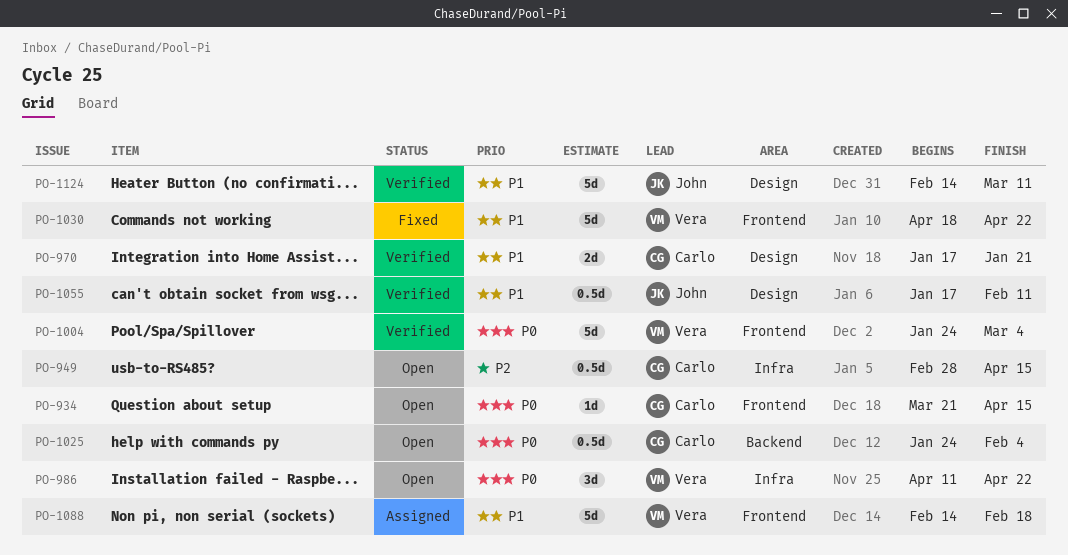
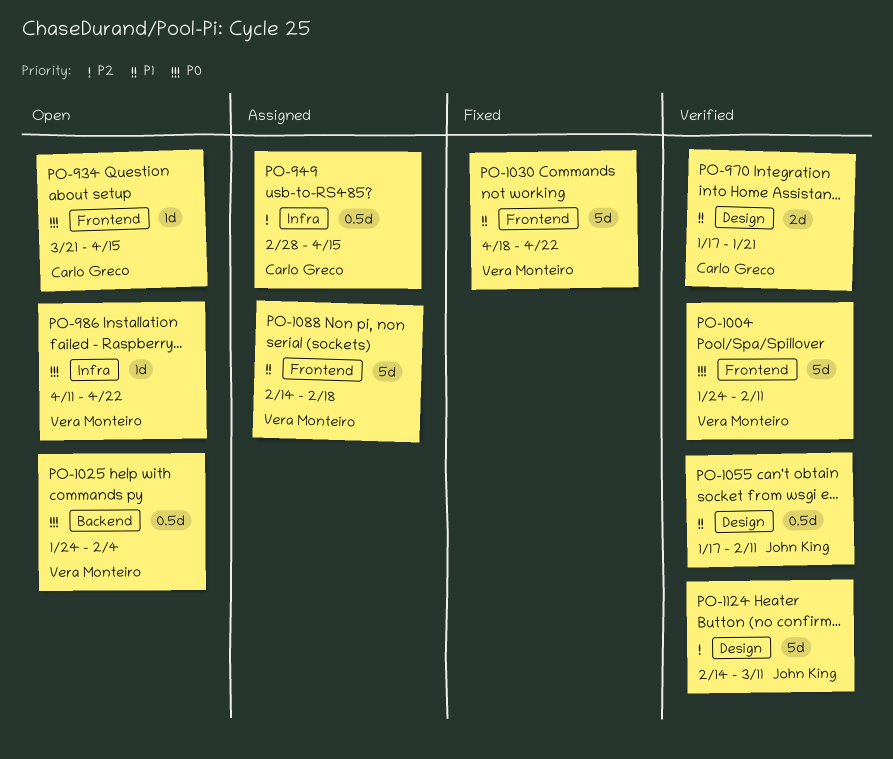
PO-949, status: Open -> Assigned
PO-986, estimate: 3d -> 1d
PO-1004, due: Mar 4 -> Feb 11
PO-1025, owner: Carlo Greco -> Vera Monteiro
PO-1124, priority: P1 -> P2

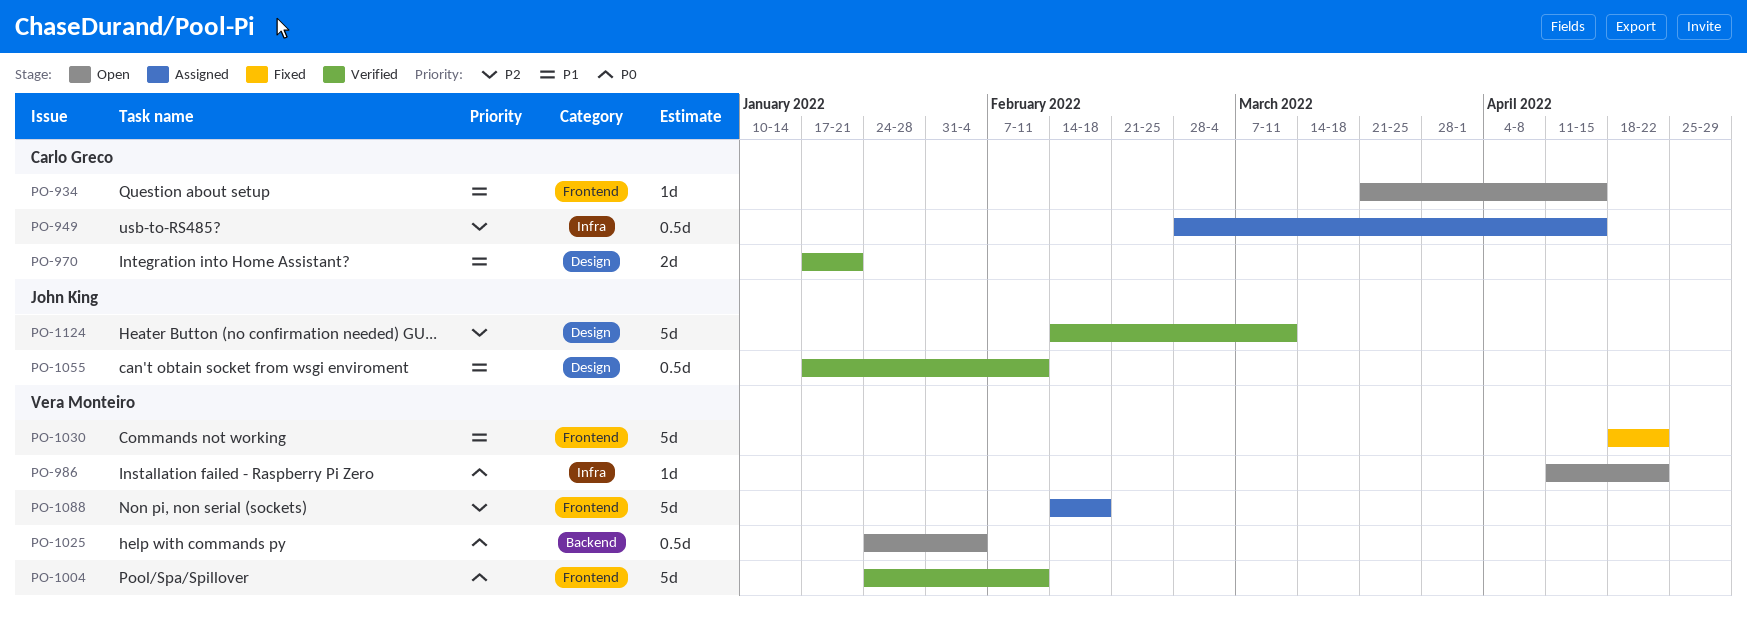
PO-934, priority: P0 -> P1
PO-1088, priority: P1 -> P2

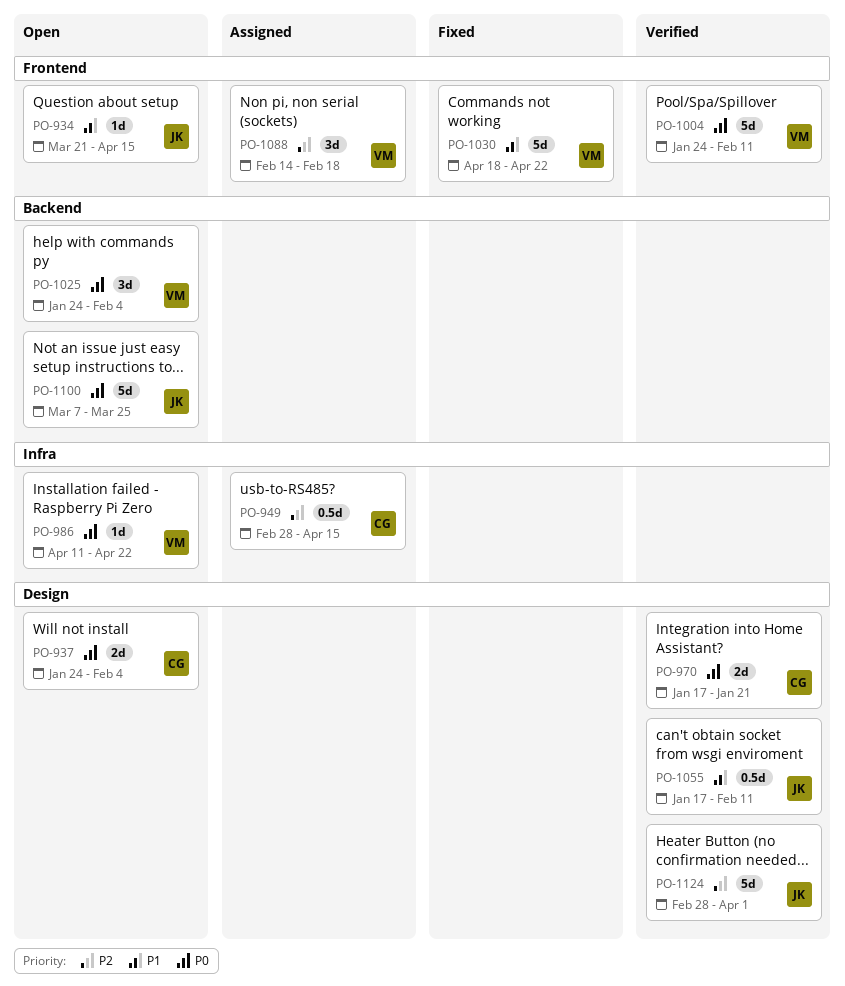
PO-934, owner: Carlo Greco -> John King
PO-937: none -> present
PO-970, priority: P1 -> P0
PO-1025, estimate: 0.5d -> 3d
PO-1088, estimate: 5d -> 3d
PO-1100: none -> present
PO-1124, start: Feb 14 -> Feb 28
PO-1124, due: Mar 11 -> Apr 1

